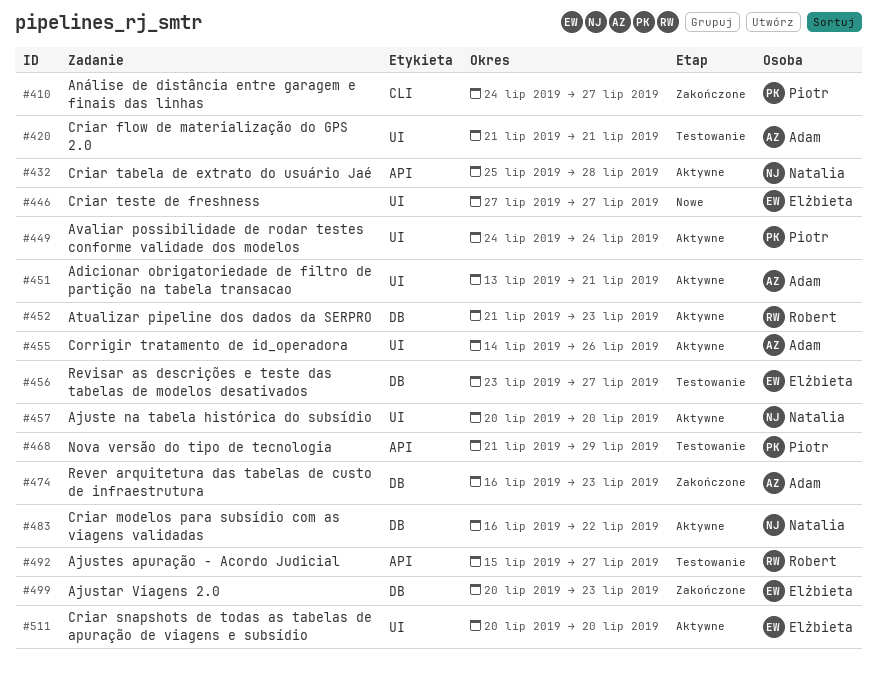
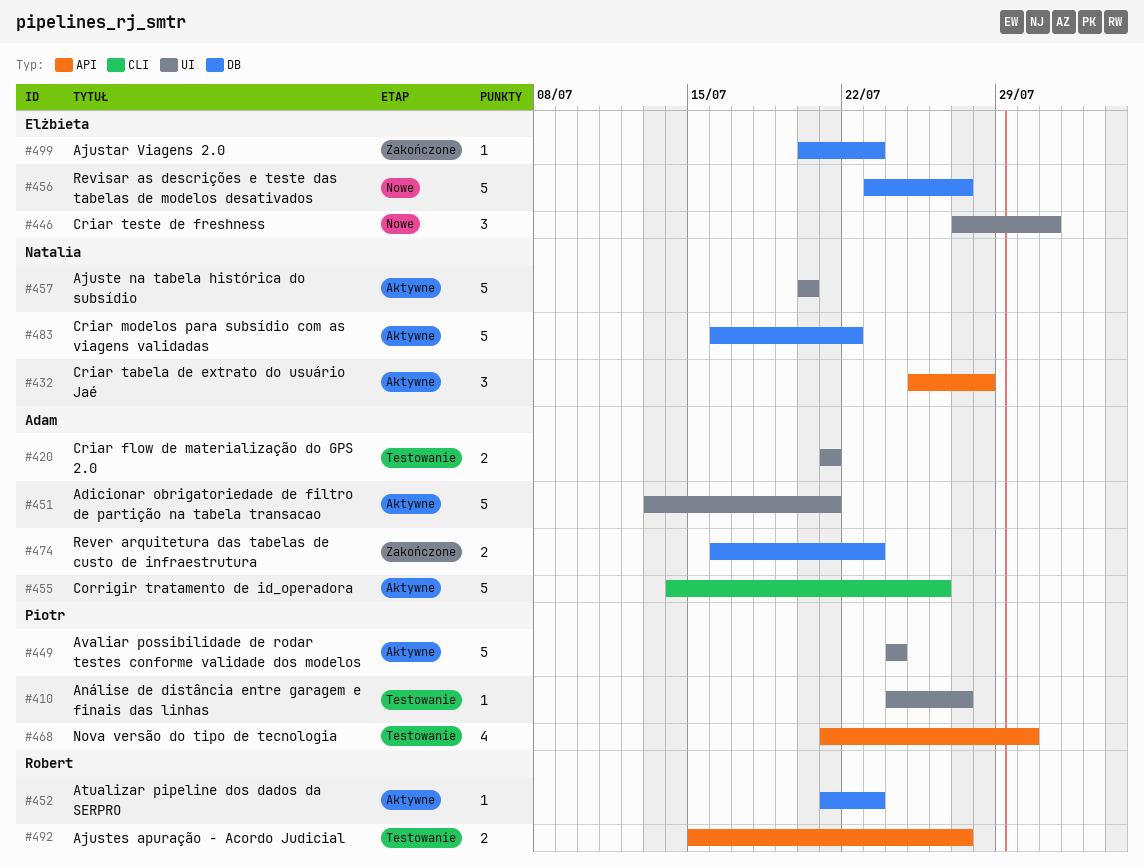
#410, status: Zakończone -> Testowanie
#410, label: CLI -> UI
#446, due: Jul 27 -> Jul 31
#455, label: UI -> CLI
#456, status: Testowanie -> Nowe
#468, due: Jul 29 -> Jul 30
#511: present -> none

